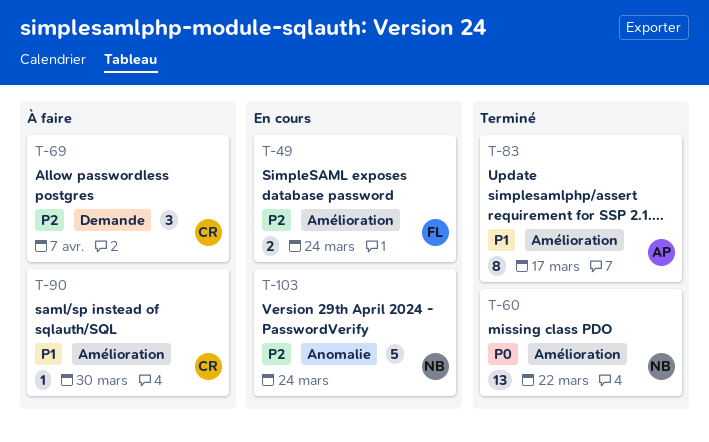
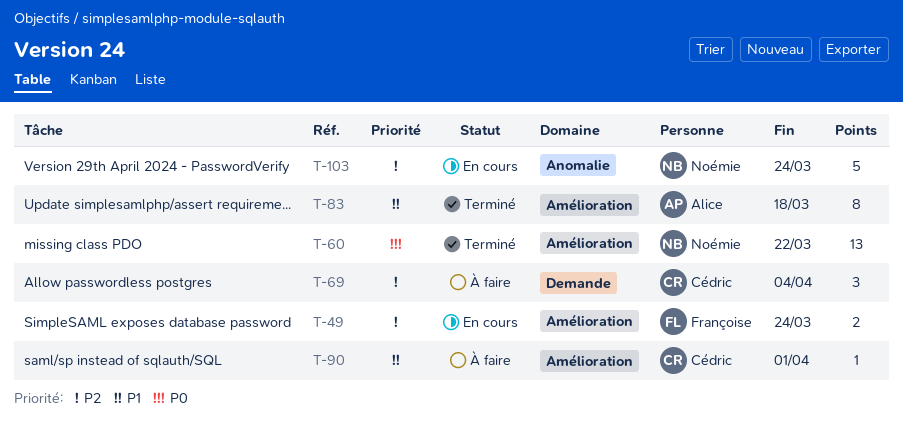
T-69, due: Apr 7 -> Apr 4
T-83, due: Mar 17 -> Mar 18
T-90, due: Mar 30 -> Apr 1

